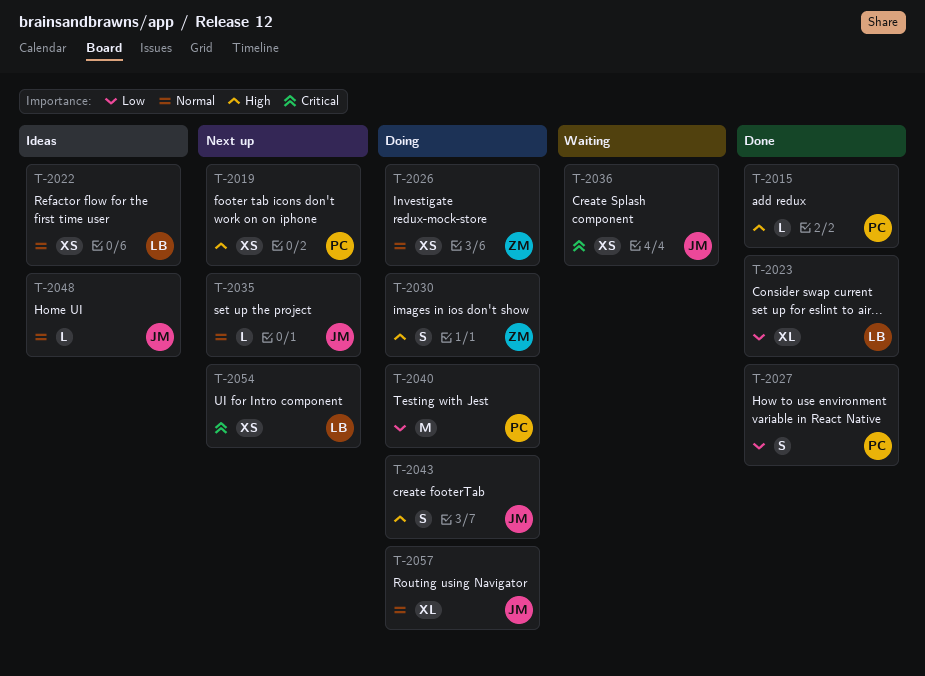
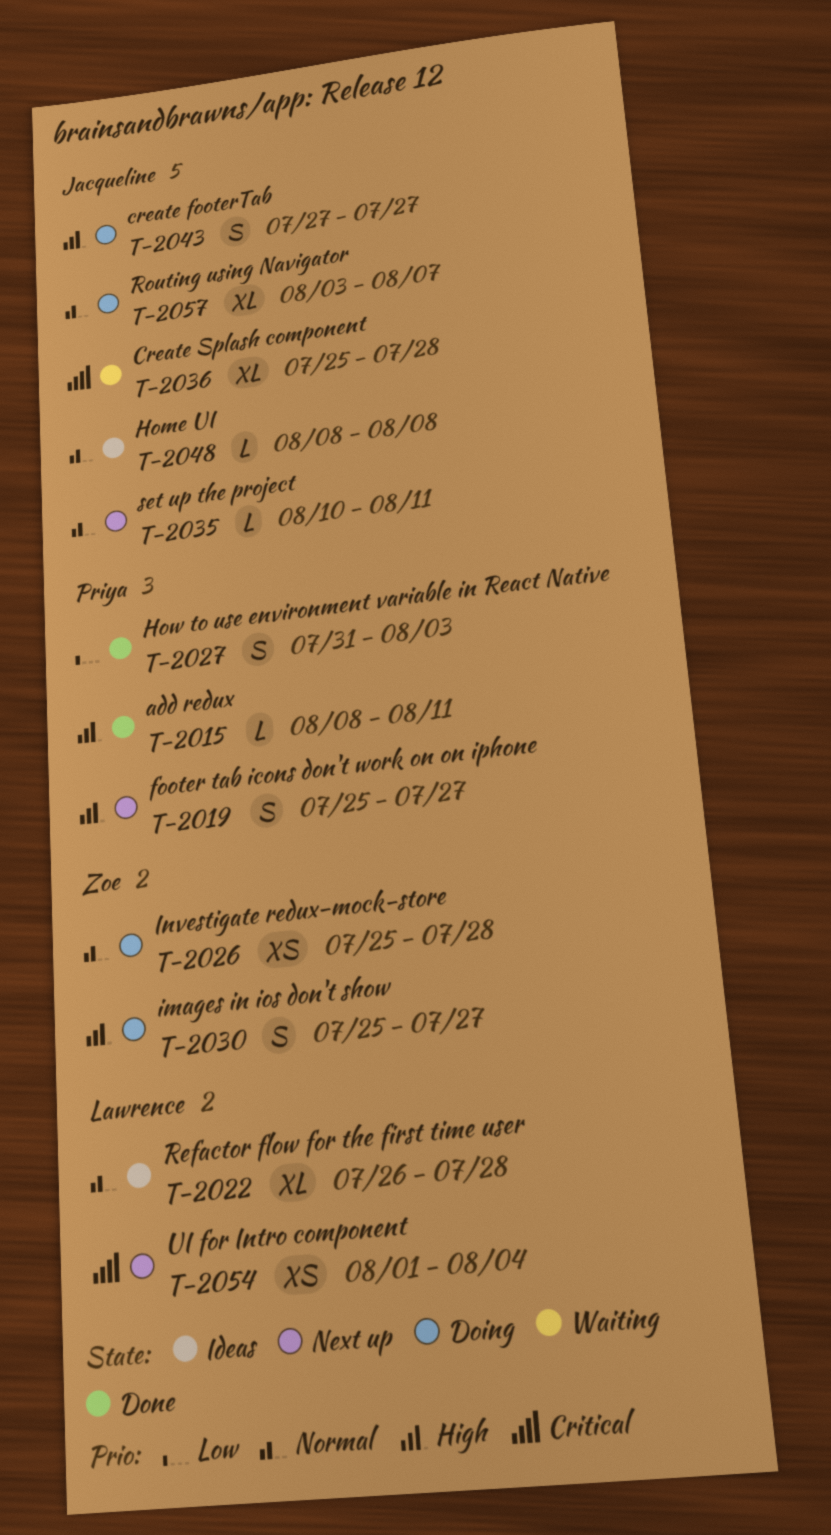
T-2019, estimate: XS -> S
T-2022, estimate: XS -> XL
T-2023: present -> none
T-2036, estimate: XS -> XL
T-2040: present -> none

